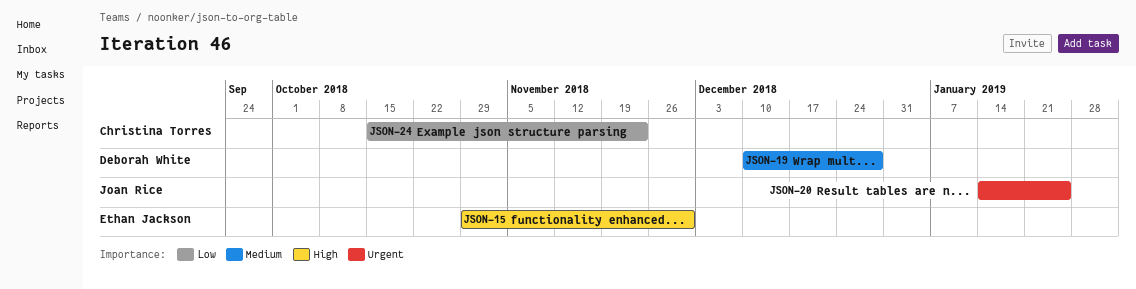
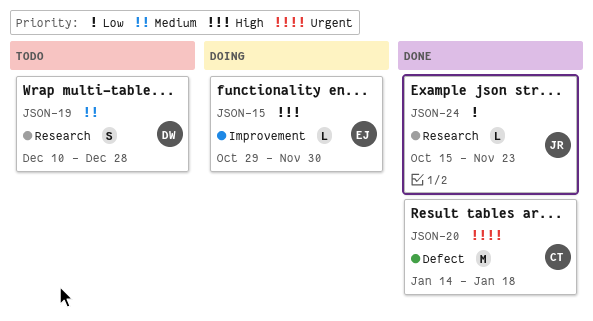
JSON-20, owner: Joan Rice -> Christina Torres
JSON-20, due: Jan 25 -> Jan 18
JSON-24, owner: Christina Torres -> Joan Rice

